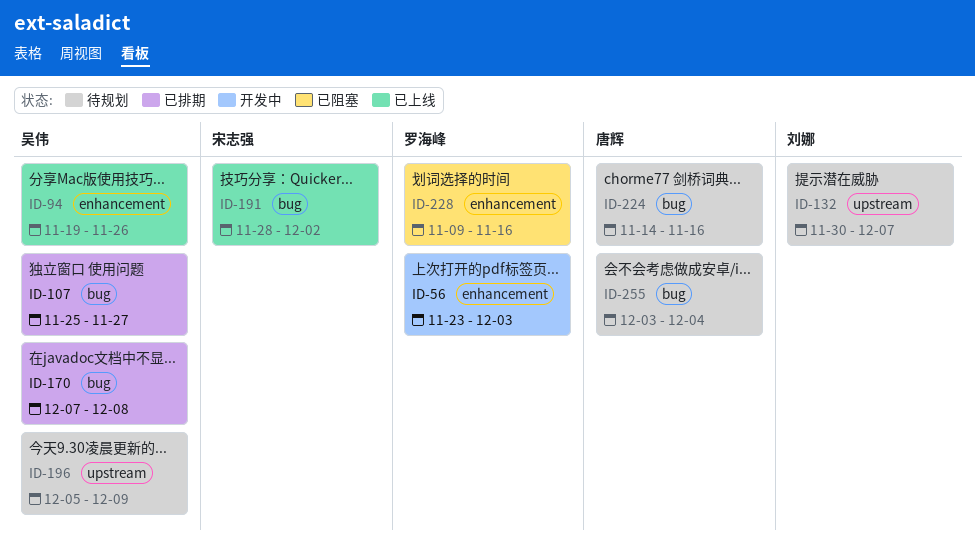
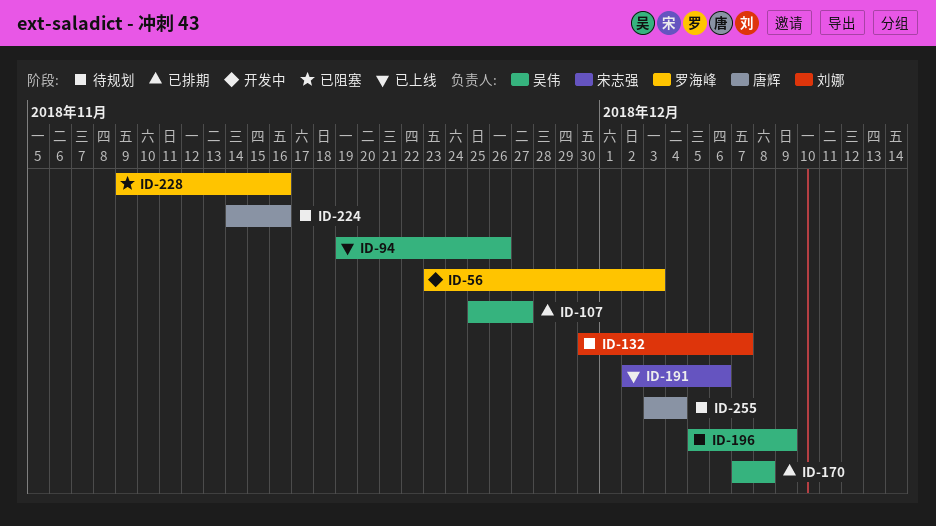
ID-191, start: Nov 28 -> Dec 2
ID-191, due: Dec 2 -> Dec 6

